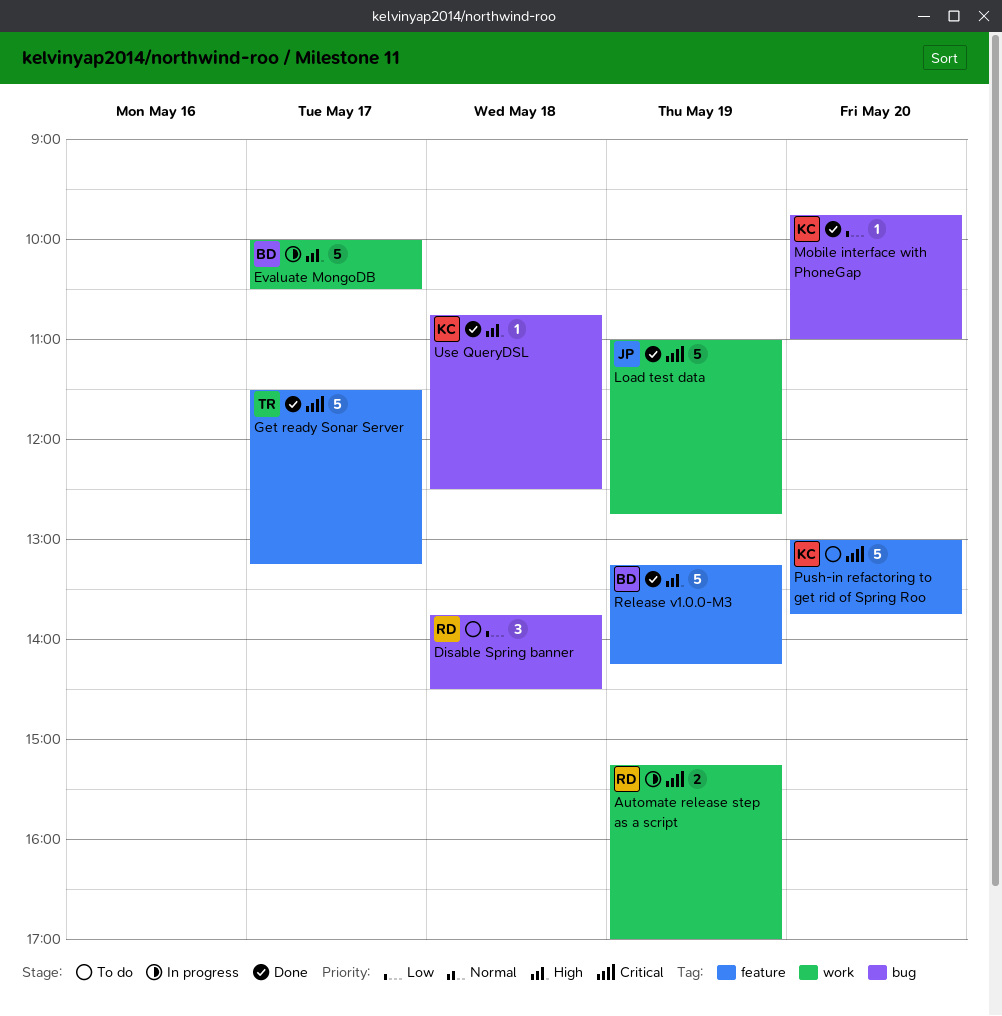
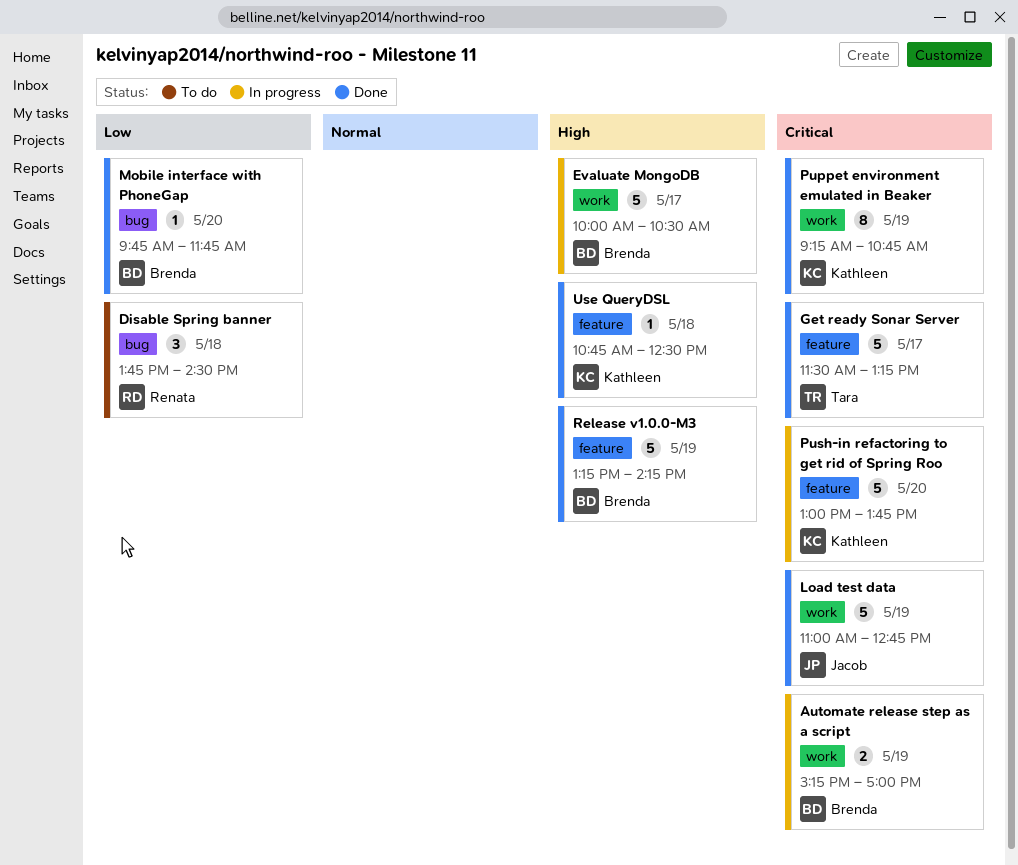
Automate release step as a script, owner: Renata -> Brenda
Mobile interface with PhoneGap, owner: Kathleen -> Brenda
Mobile interface with PhoneGap, ends: 11:00 -> 11:45
Puppet environment emulated in Beaker: none -> present
Push-in refactoring to get rid of Spring Roo, status: To do -> In progress
Use QueryDSL, label: bug -> feature

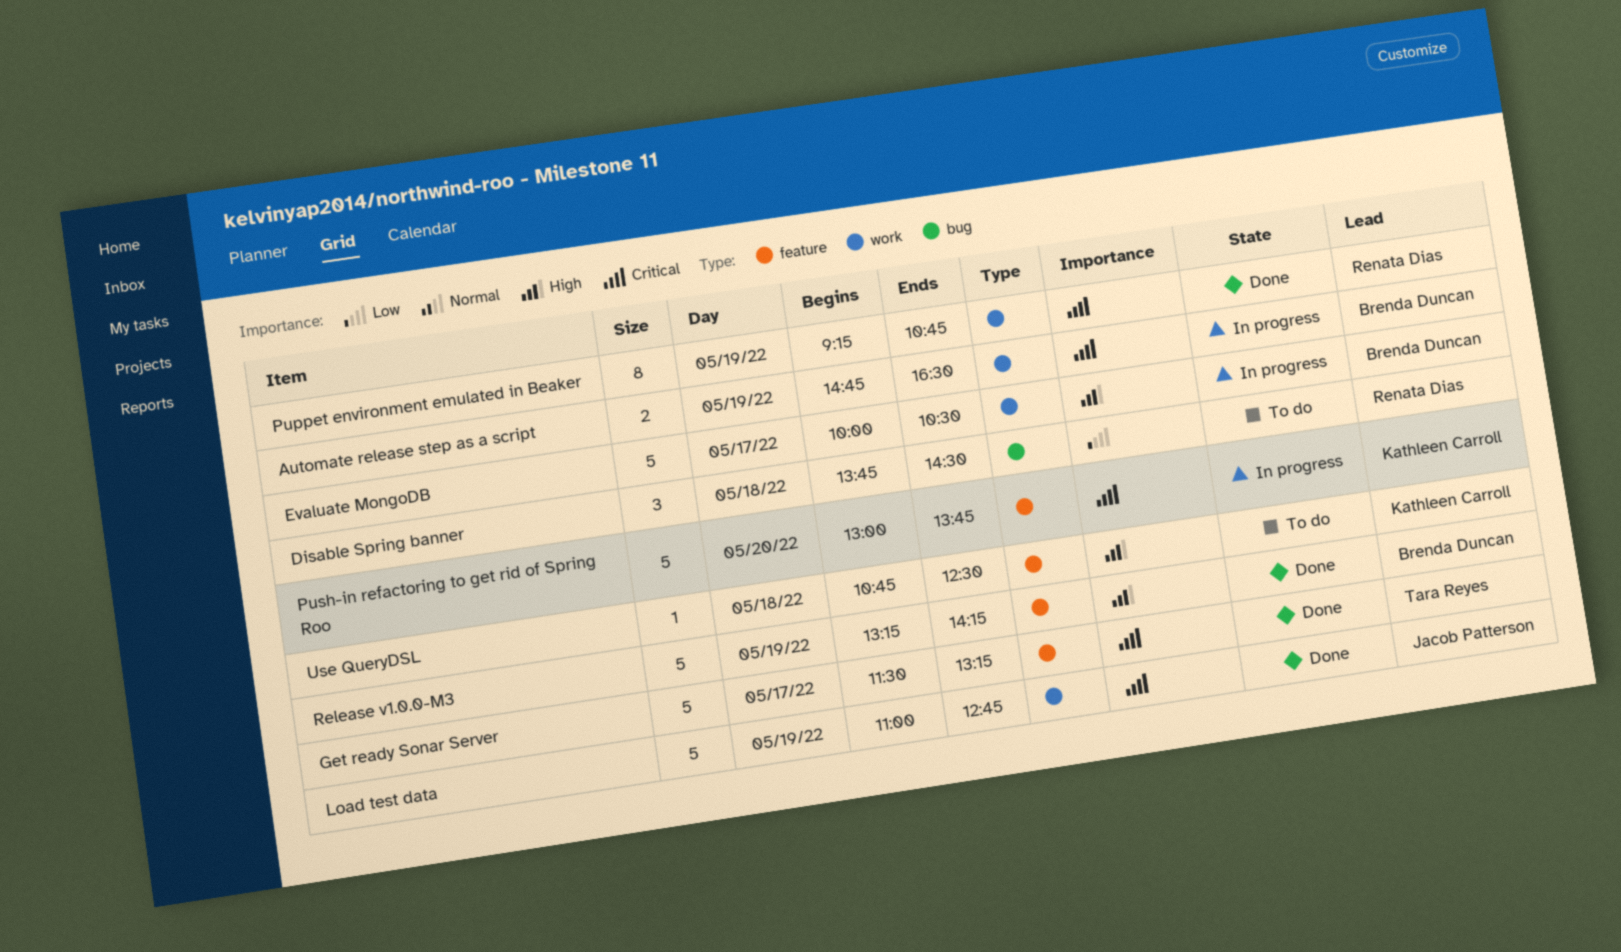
Automate release step as a script, begins: 15:15 -> 14:45
Automate release step as a script, ends: 17:00 -> 16:30
Mobile interface with PhoneGap: present -> none
Puppet environment emulated in Beaker, owner: Kathleen Carroll -> Renata Dias
Use QueryDSL, status: Done -> To do

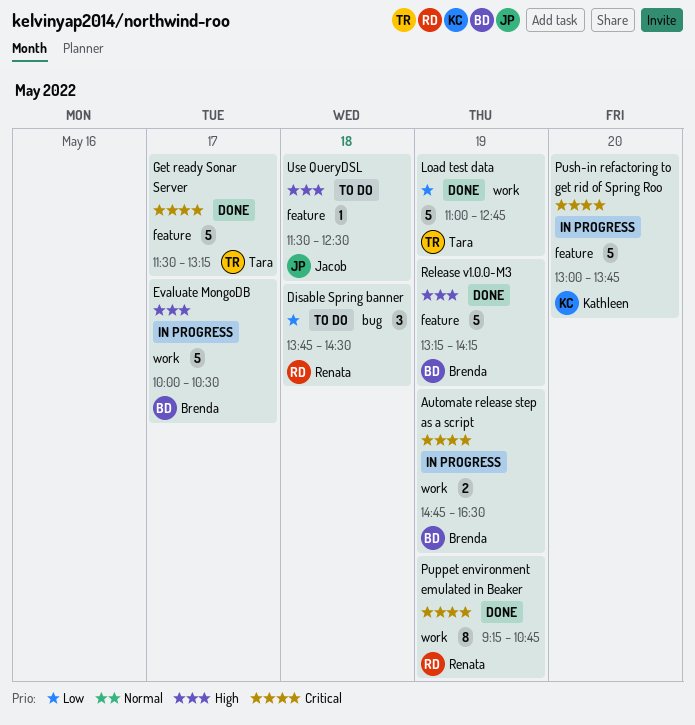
Load test data, owner: Jacob Patterson -> Tara Reyes
Load test data, priority: Critical -> Low
Use QueryDSL, owner: Kathleen Carroll -> Jacob Patterson
Use QueryDSL, begins: 10:45 -> 11:30

